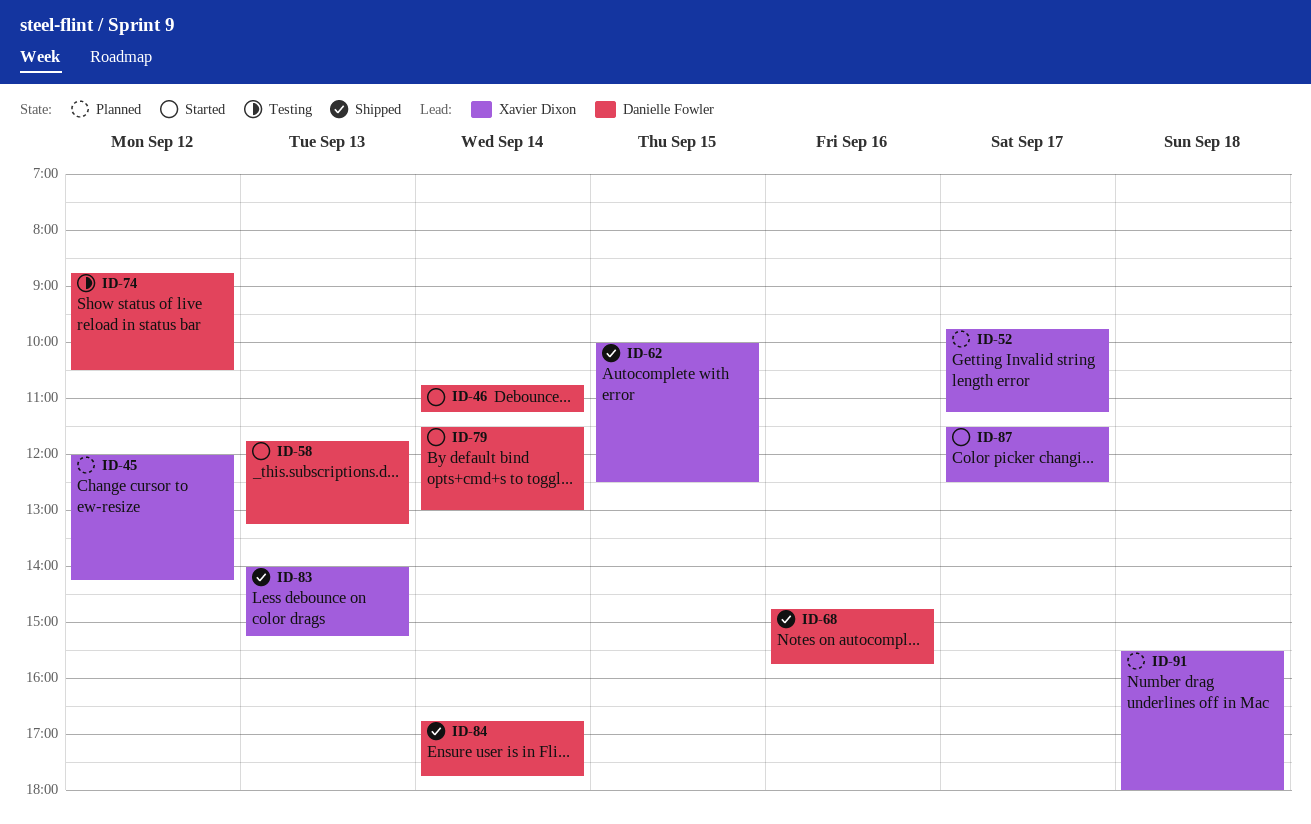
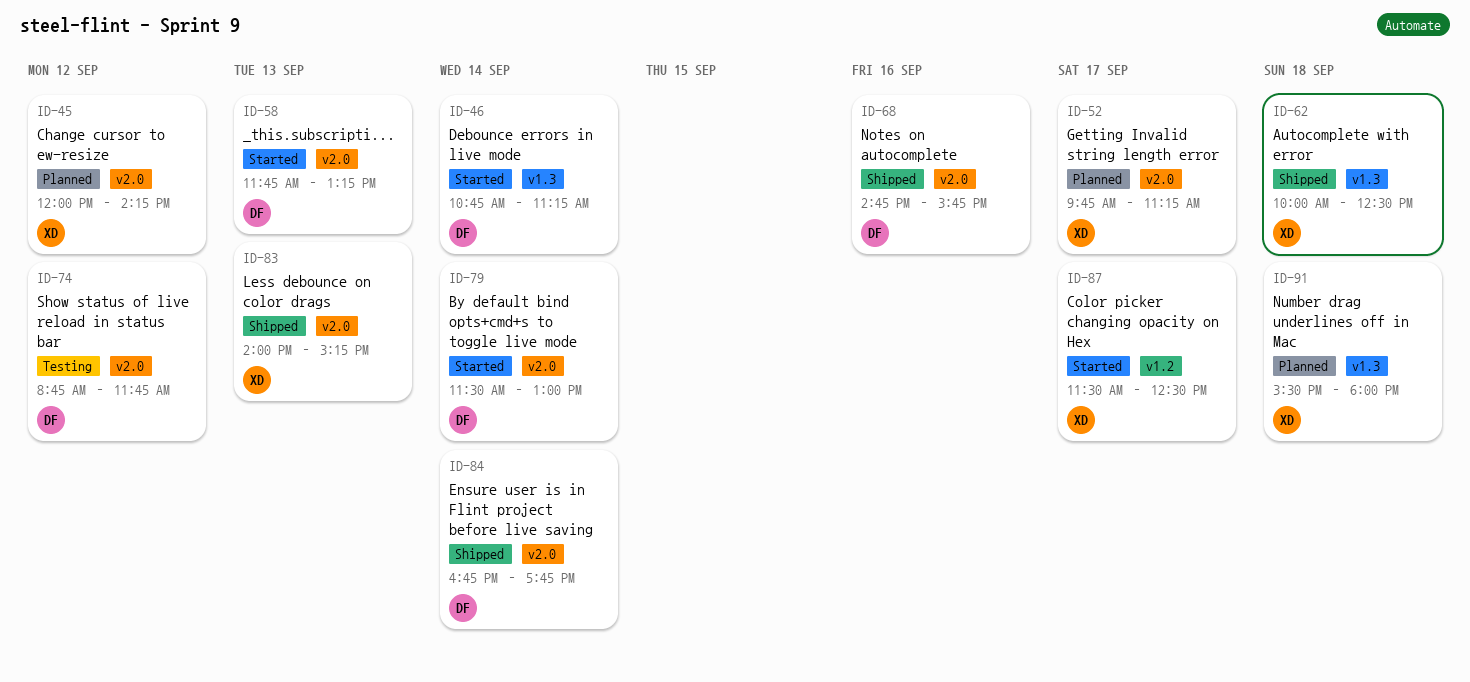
ID-62, day: Sep 15 -> Sep 18
ID-74, ends: 10:30 -> 11:45

